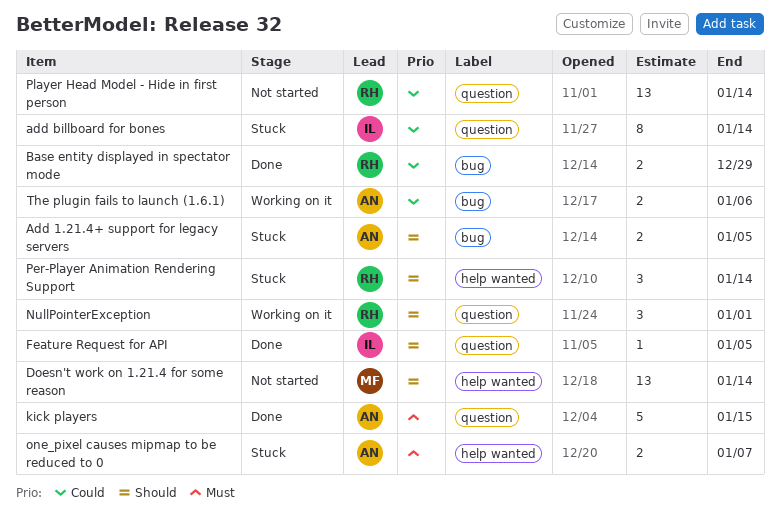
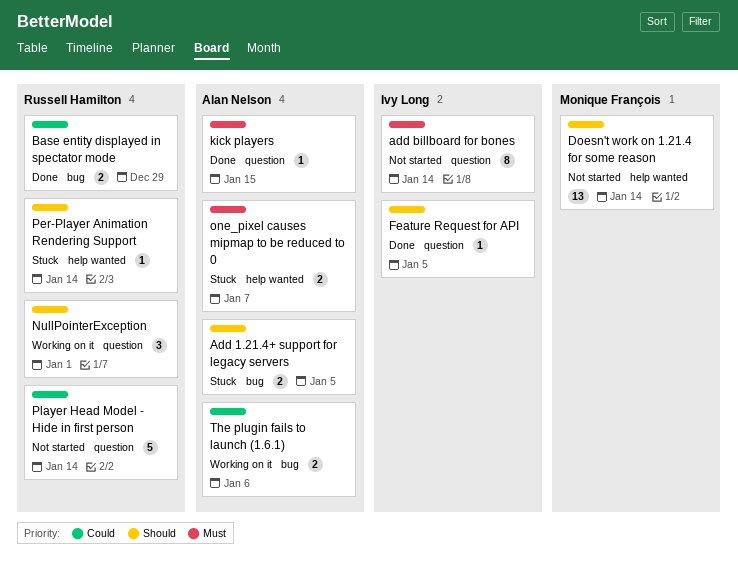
add billboard for bones, status: Stuck -> Not started
add billboard for bones, priority: Could -> Must
kick players, estimate: 5 -> 1
Per-Player Animation Rendering Support, estimate: 3 -> 1
Player Head Model - Hide in first person, estimate: 13 -> 5

